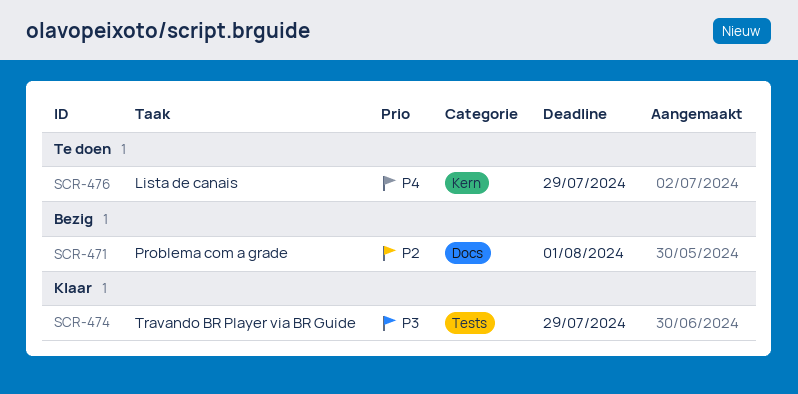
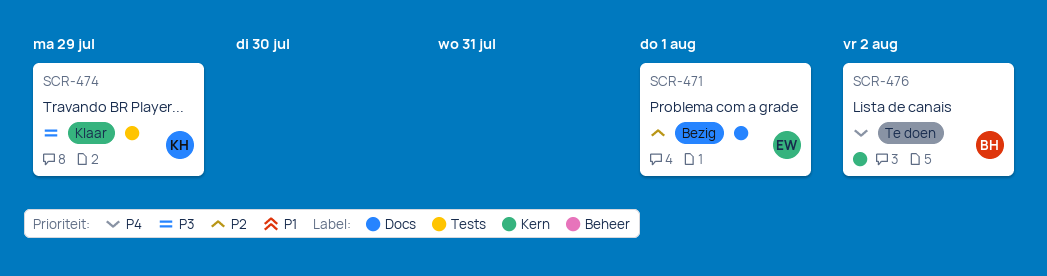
SCR-476, due: Jul 29 -> Aug 2

